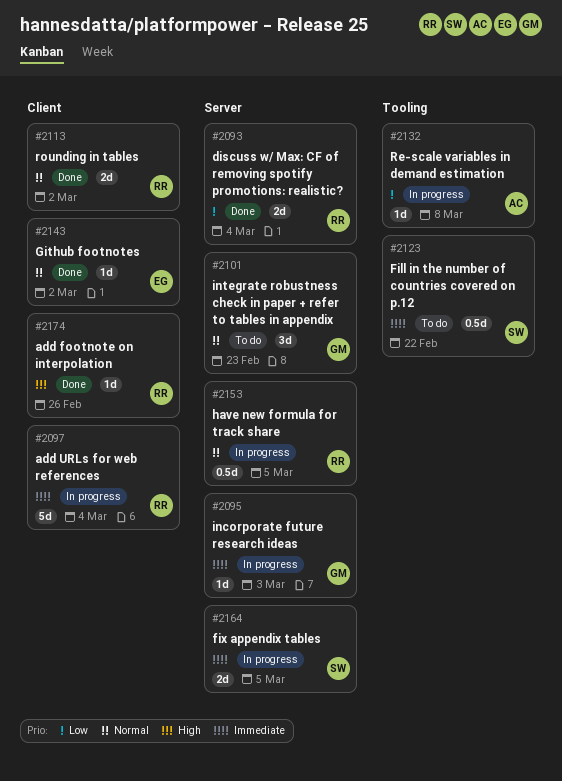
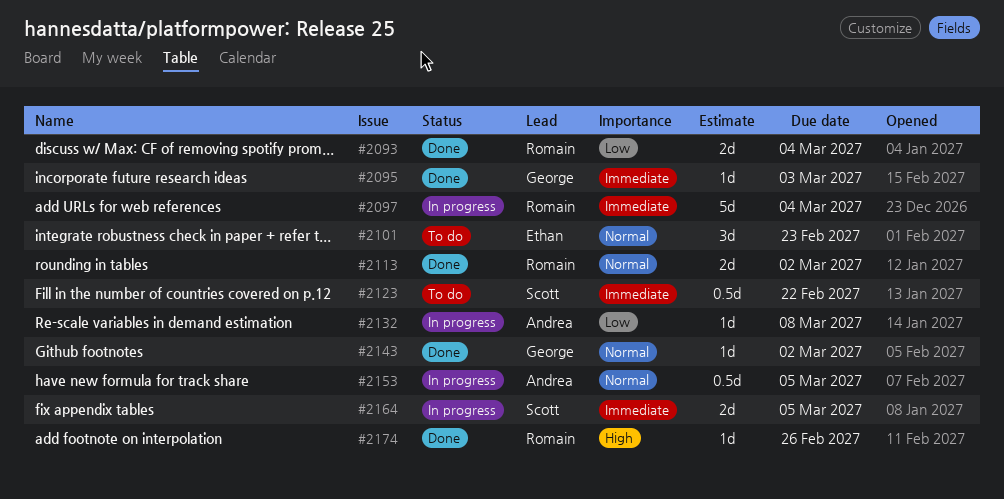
#2095, status: In progress -> Done
#2101, owner: George -> Ethan
#2143, owner: Ethan -> George
#2153, owner: Romain -> Andrea

